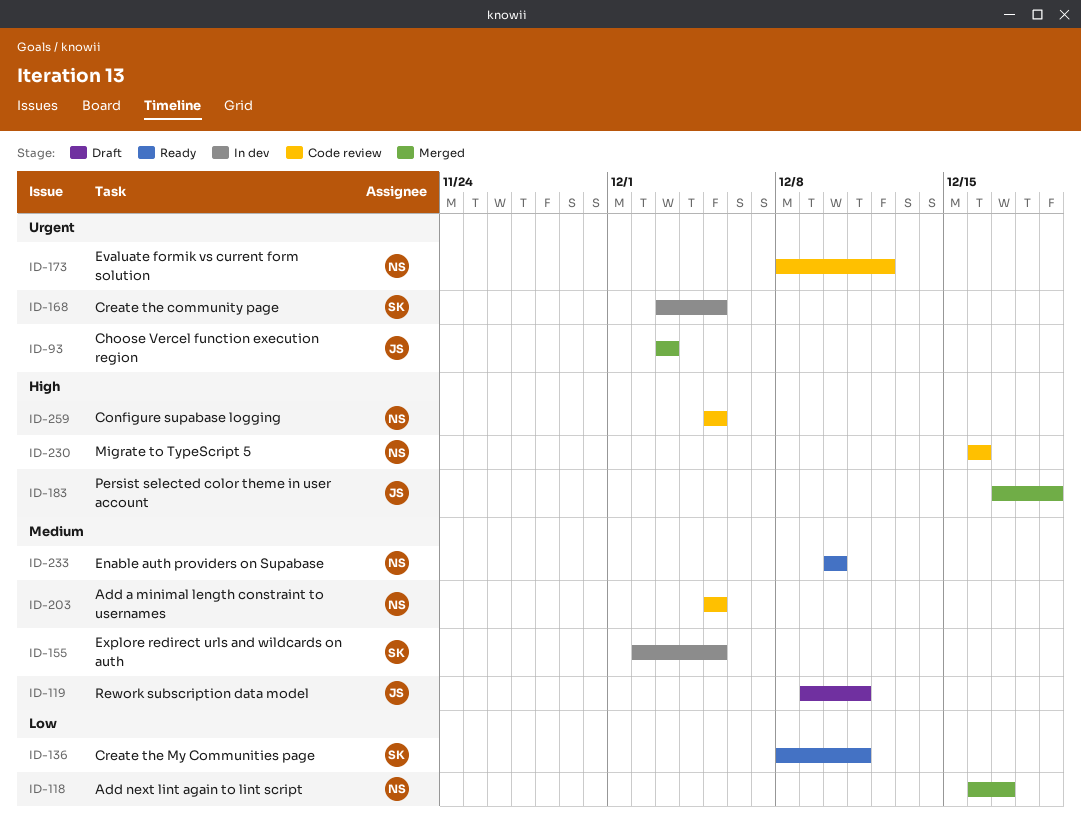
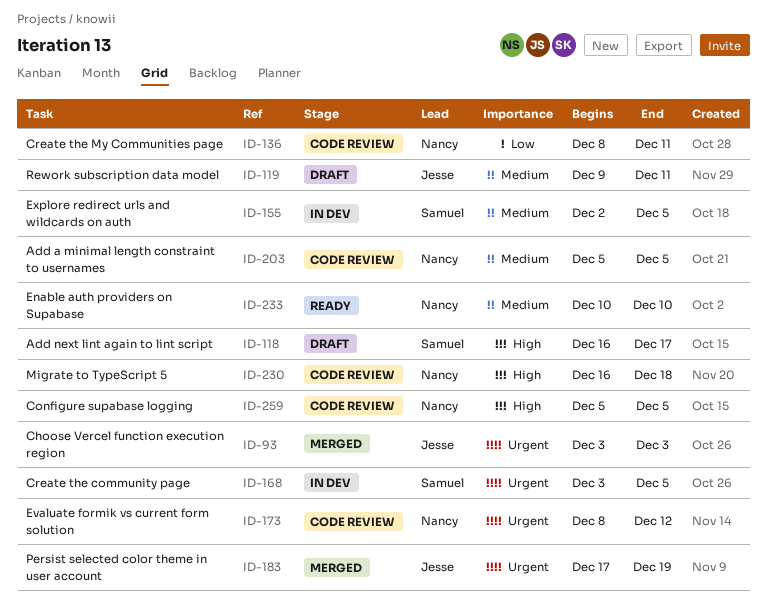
ID-118, status: Merged -> Draft
ID-118, owner: Nancy -> Samuel
ID-118, priority: Low -> High
ID-136, status: Ready -> Code review
ID-136, owner: Samuel -> Nancy
ID-183, priority: High -> Urgent
ID-230, due: Dec 16 -> Dec 18

